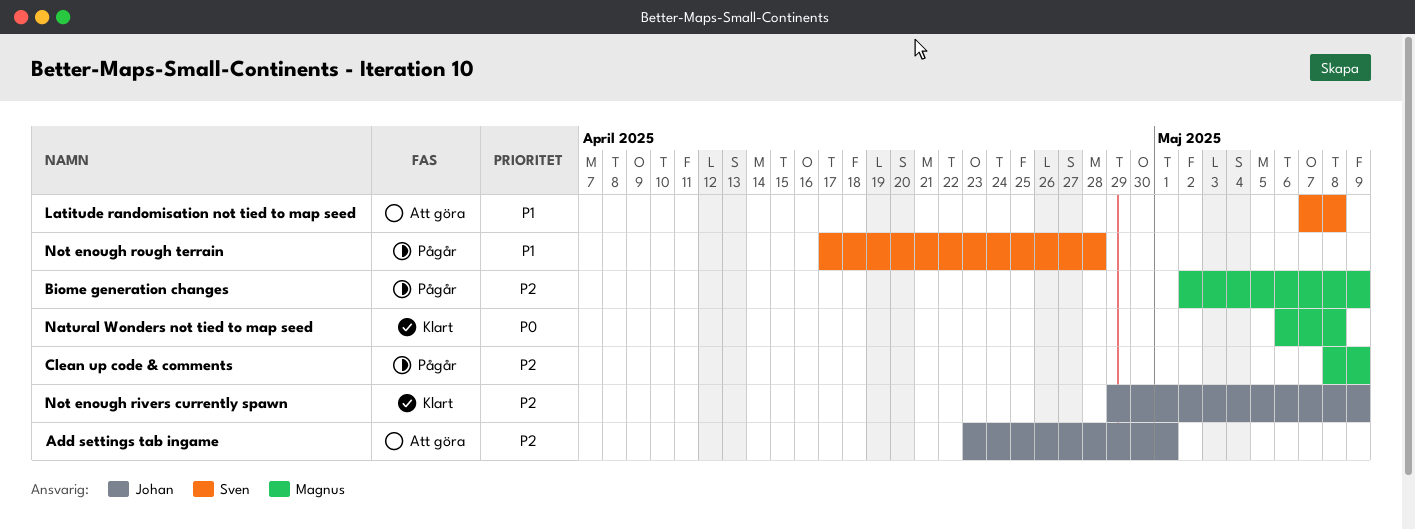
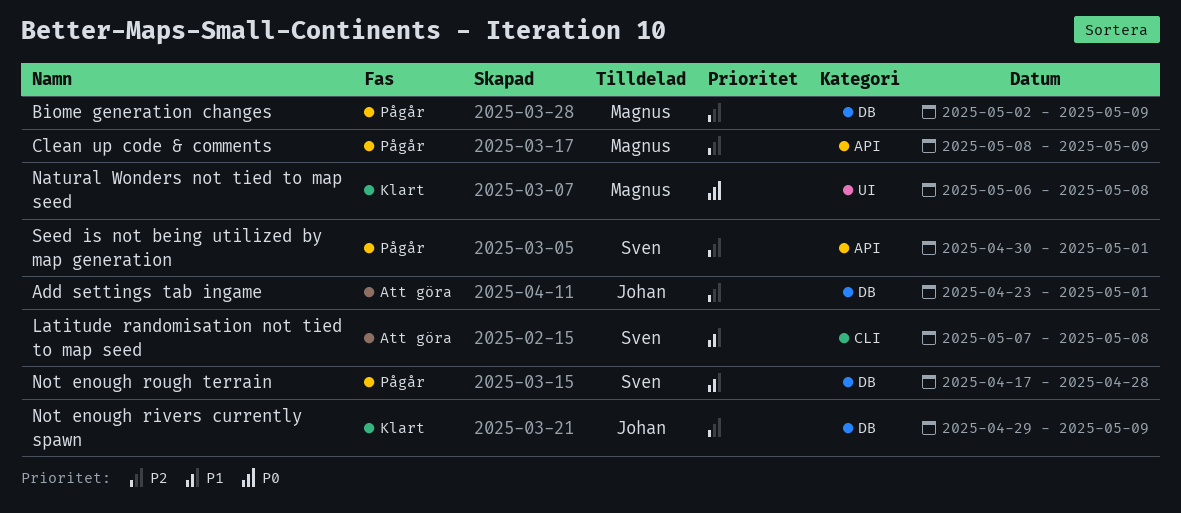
Seed is not being utilized by map generation: none -> present

